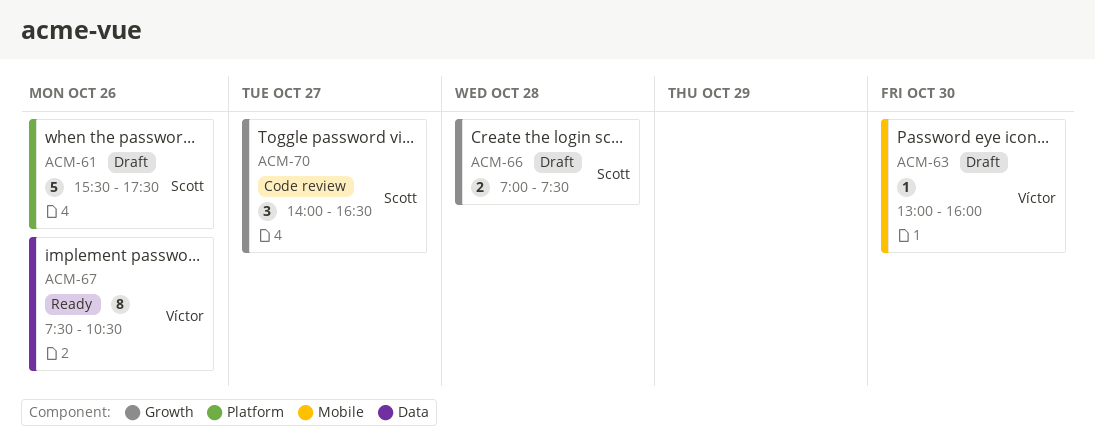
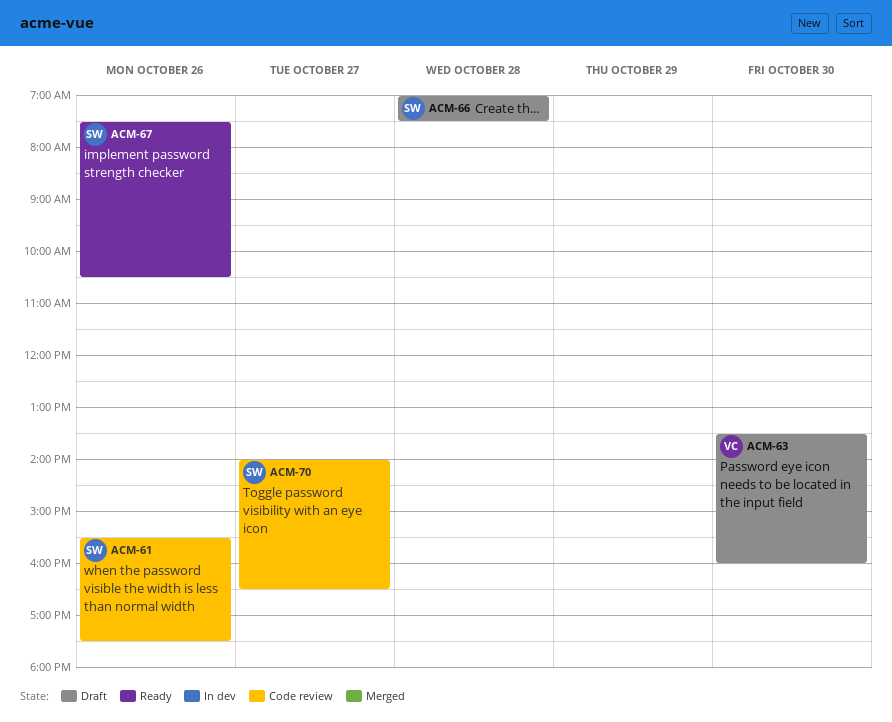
ACM-61, status: Draft -> Code review
ACM-63, begins: 13:00 -> 13:30
ACM-67, owner: Víctor -> Scott

